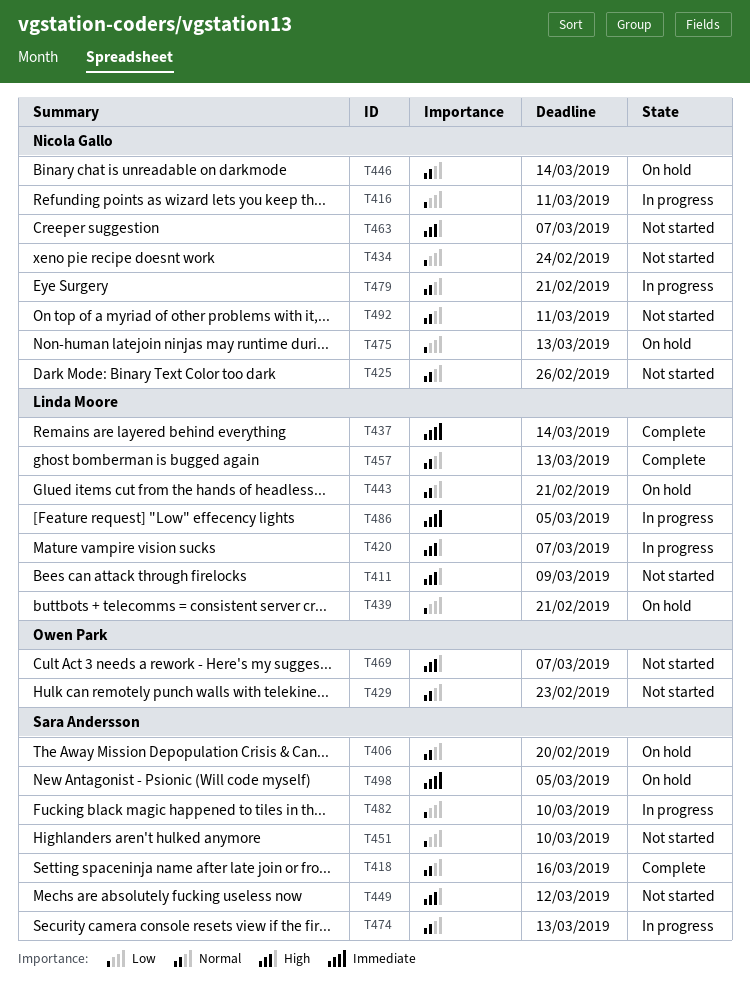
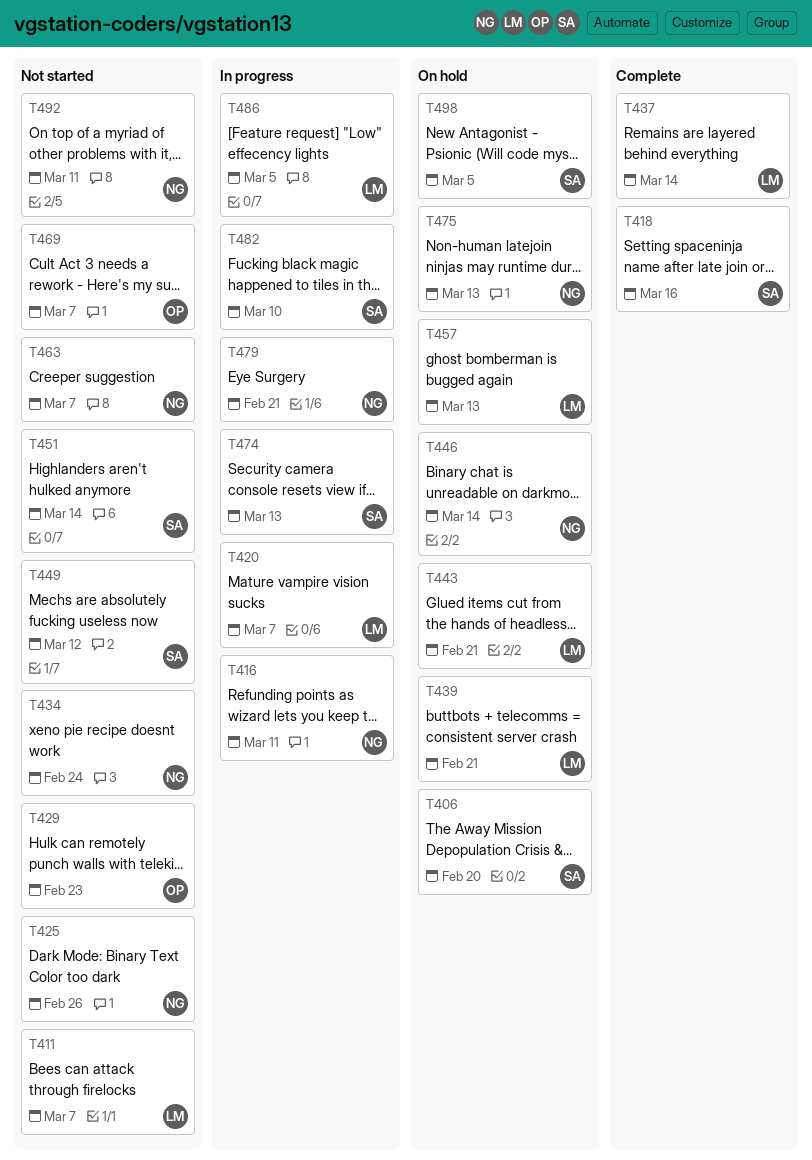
T411, due: Mar 9 -> Mar 7
T451, due: Mar 10 -> Mar 14
T457, status: Complete -> On hold

